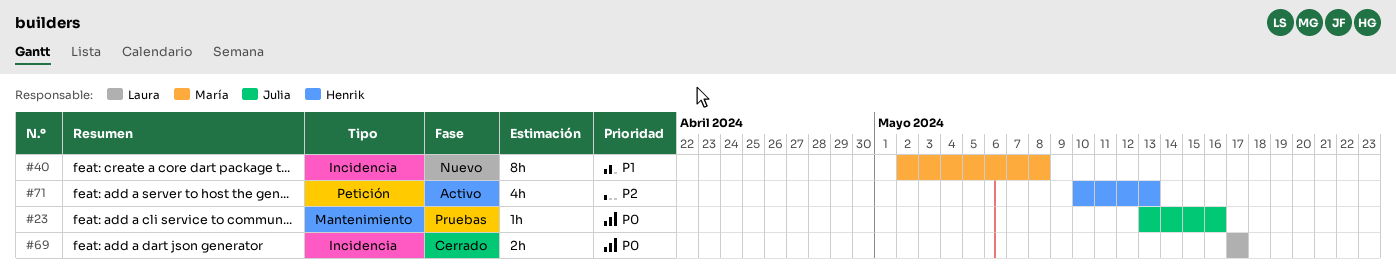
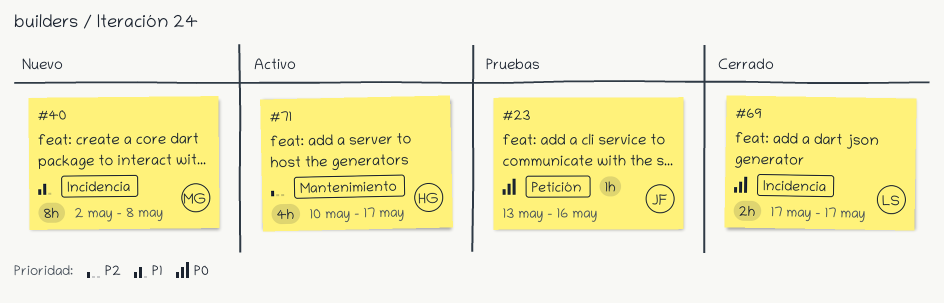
#23, label: Mantenimiento -> Petición
#71, label: Petición -> Mantenimiento
#71, due: May 13 -> May 17

